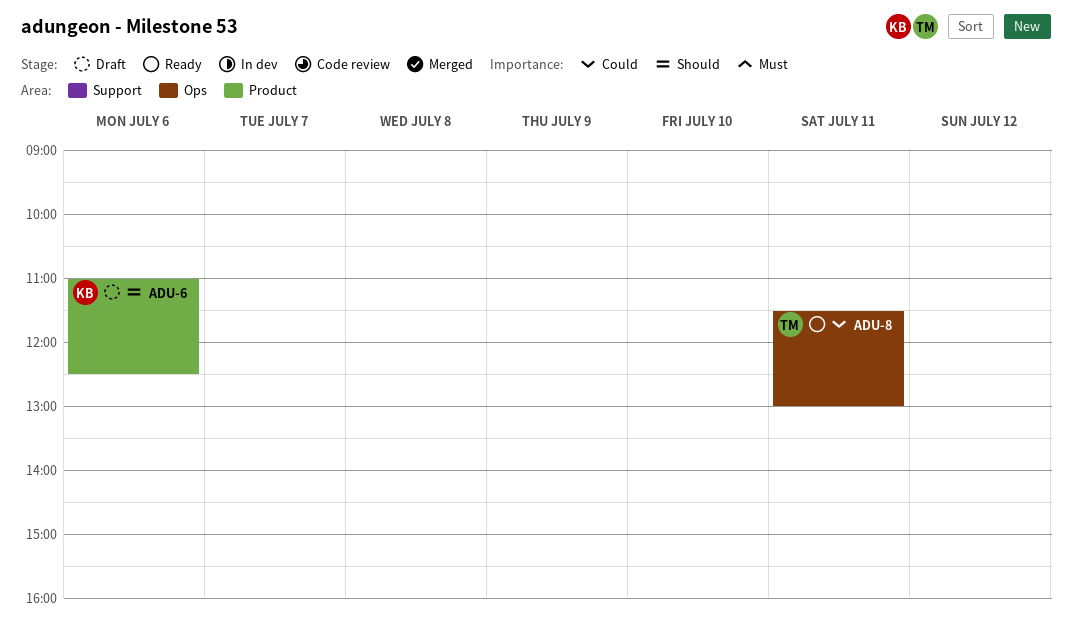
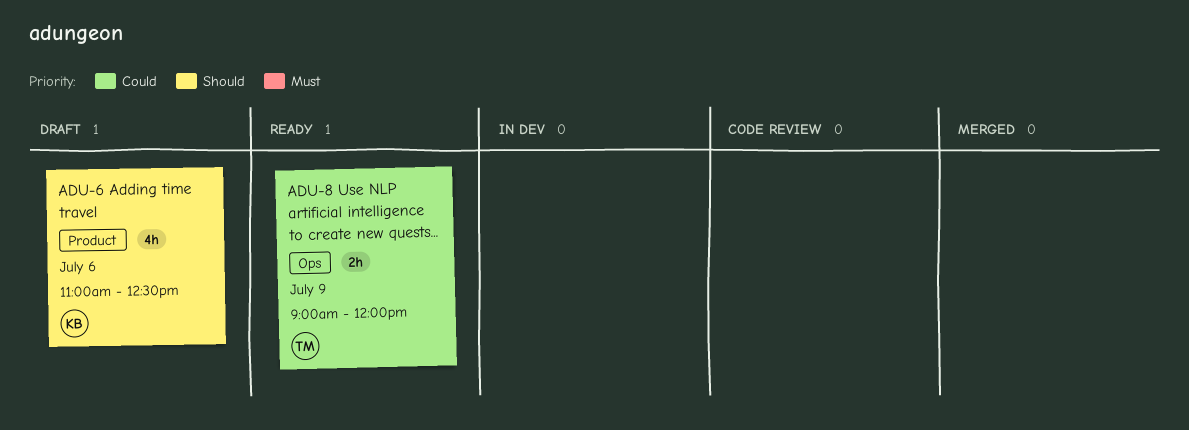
ADU-8, day: Jul 11 -> Jul 9
ADU-8, begins: 11:30 -> 09:00
ADU-8, ends: 13:00 -> 12:00

